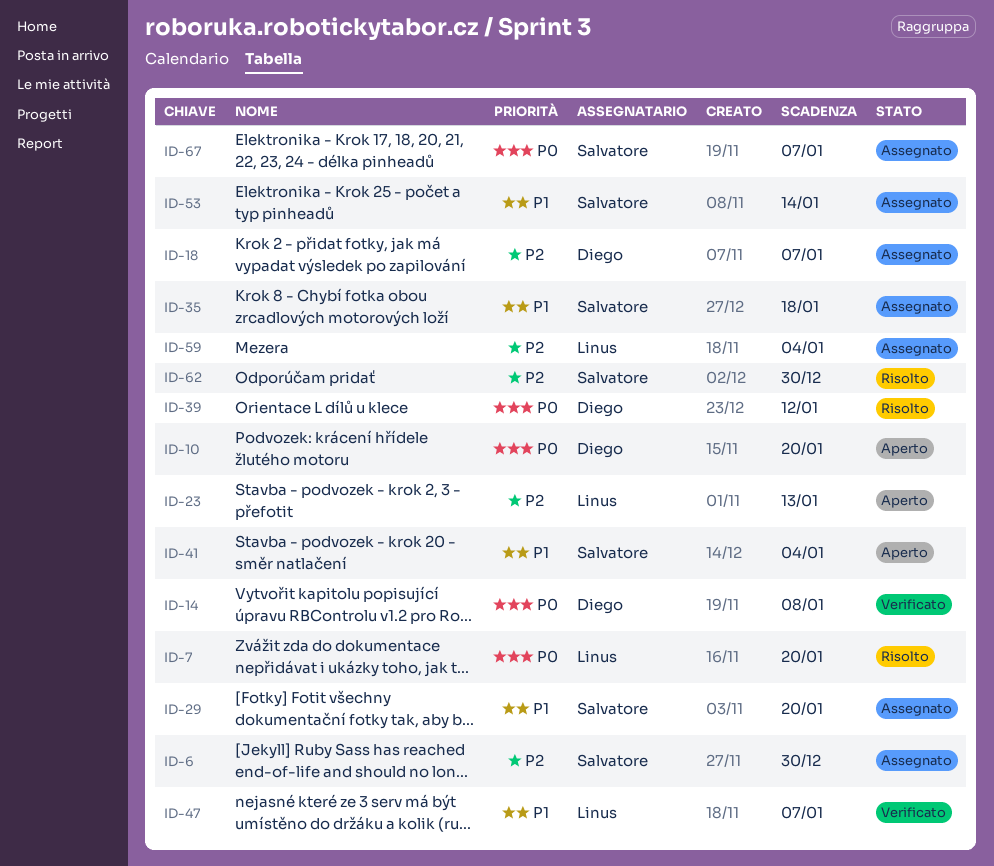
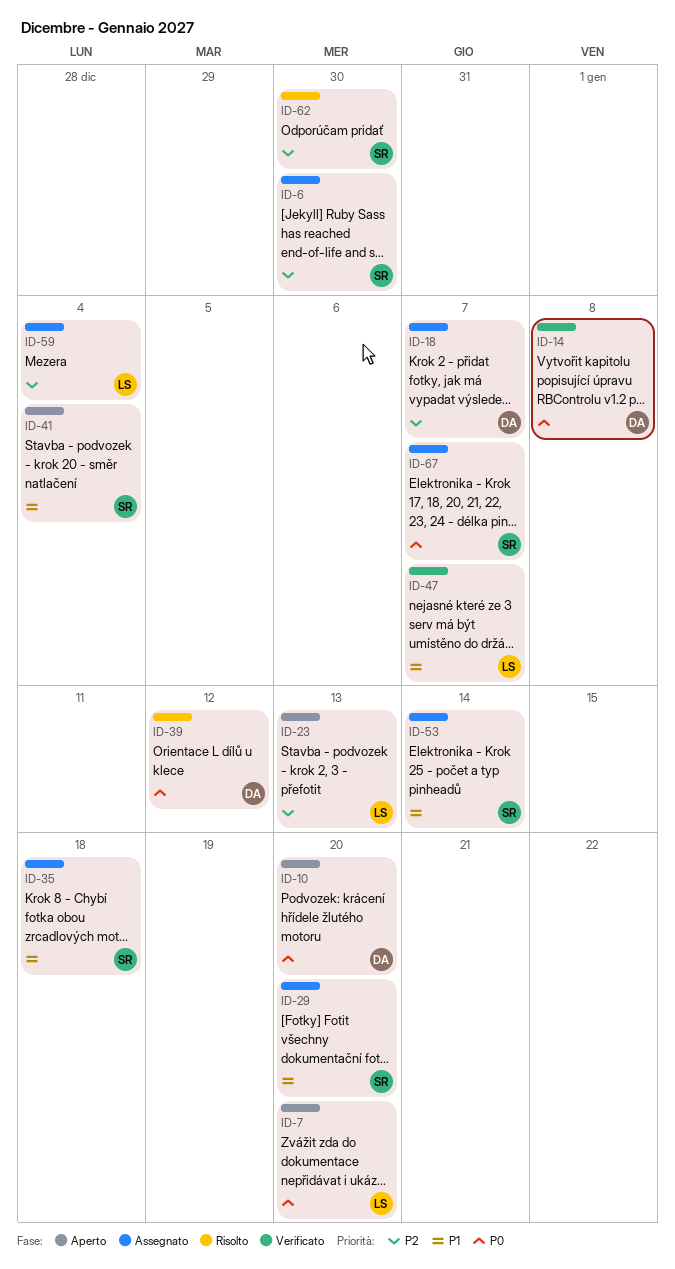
ID-7, status: Risolto -> Aperto

